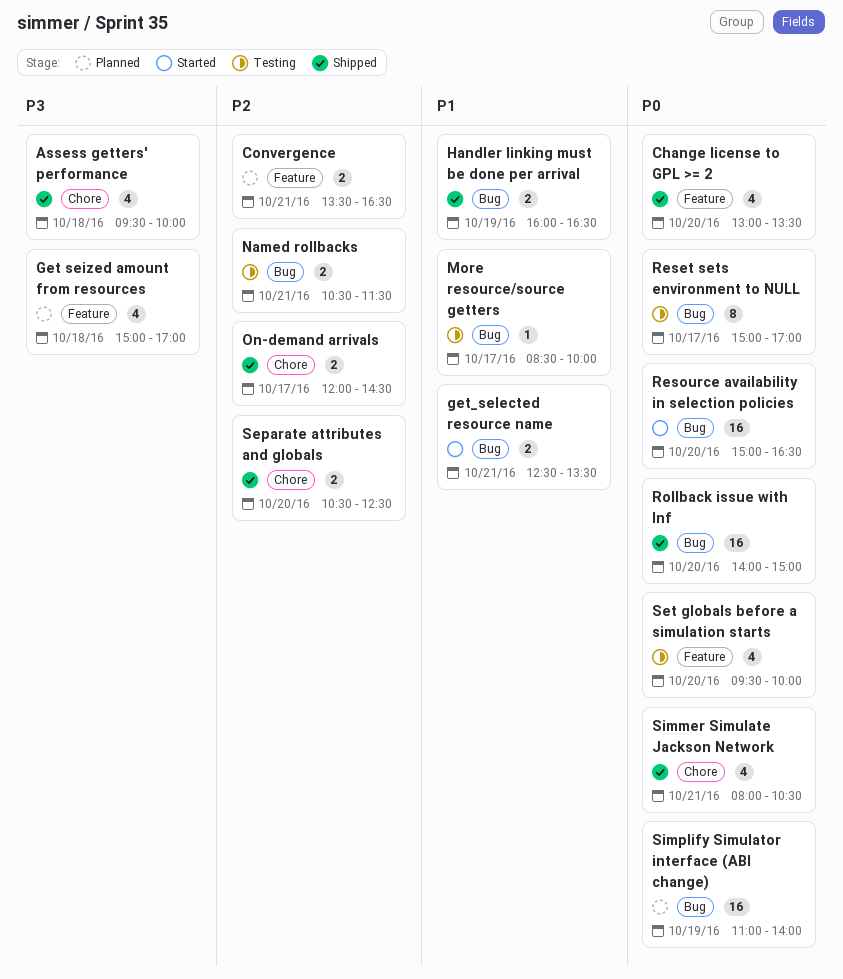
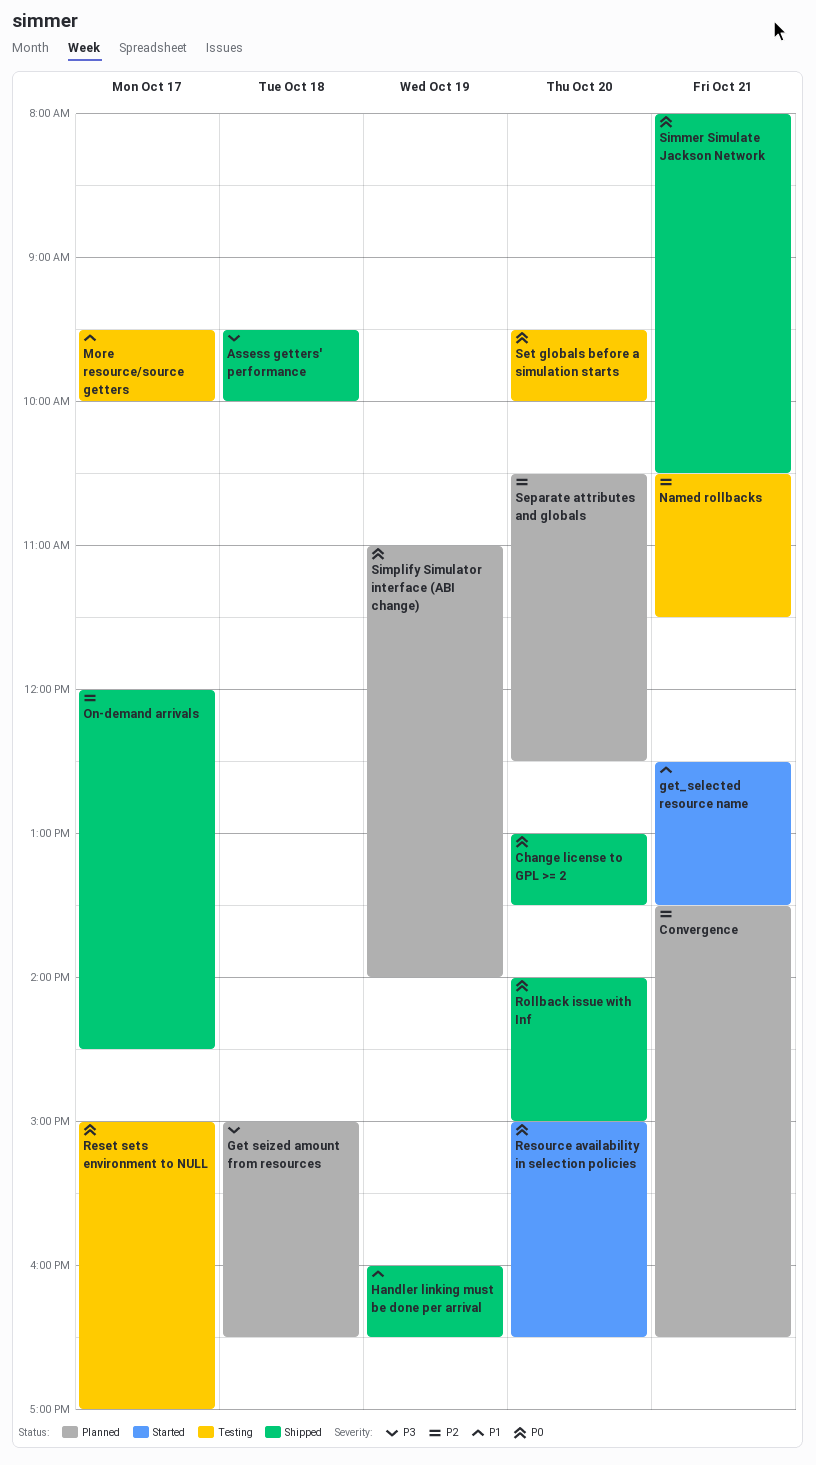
Get seized amount from resources, ends: 17:00 -> 16:30
More resource/source getters, begins: 08:30 -> 09:30
Separate attributes and globals, status: Shipped -> Planned

